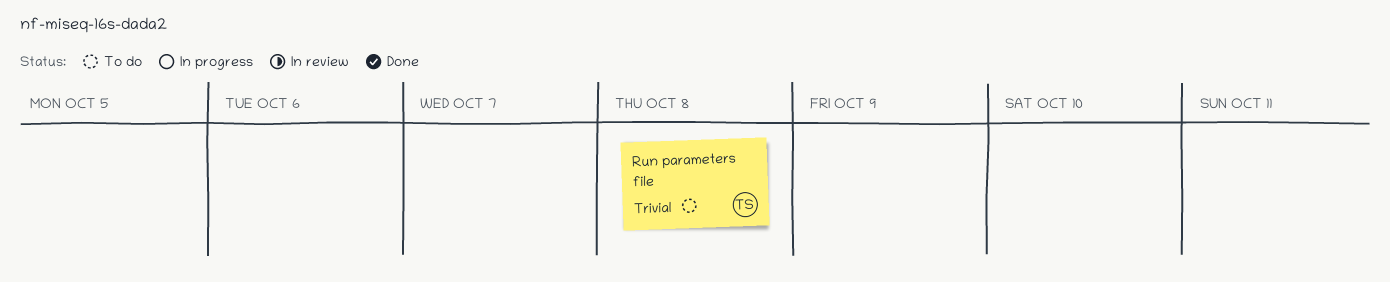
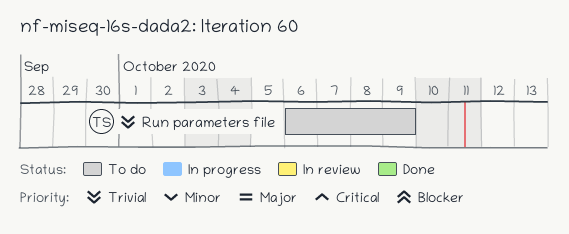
Run parameters file, due: Oct 8 -> Oct 9

